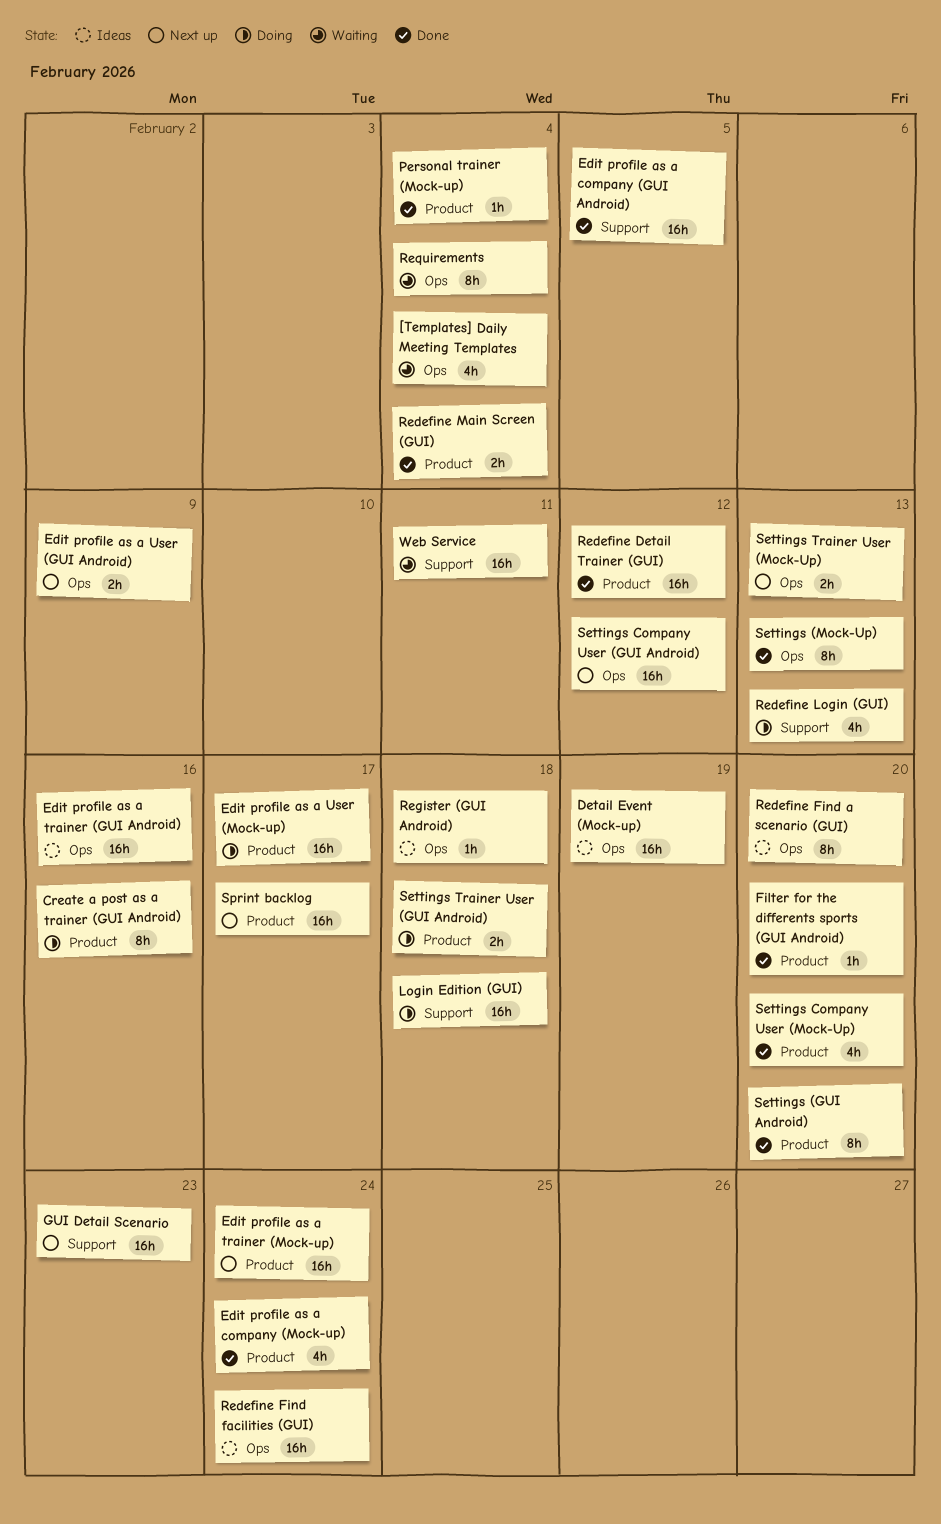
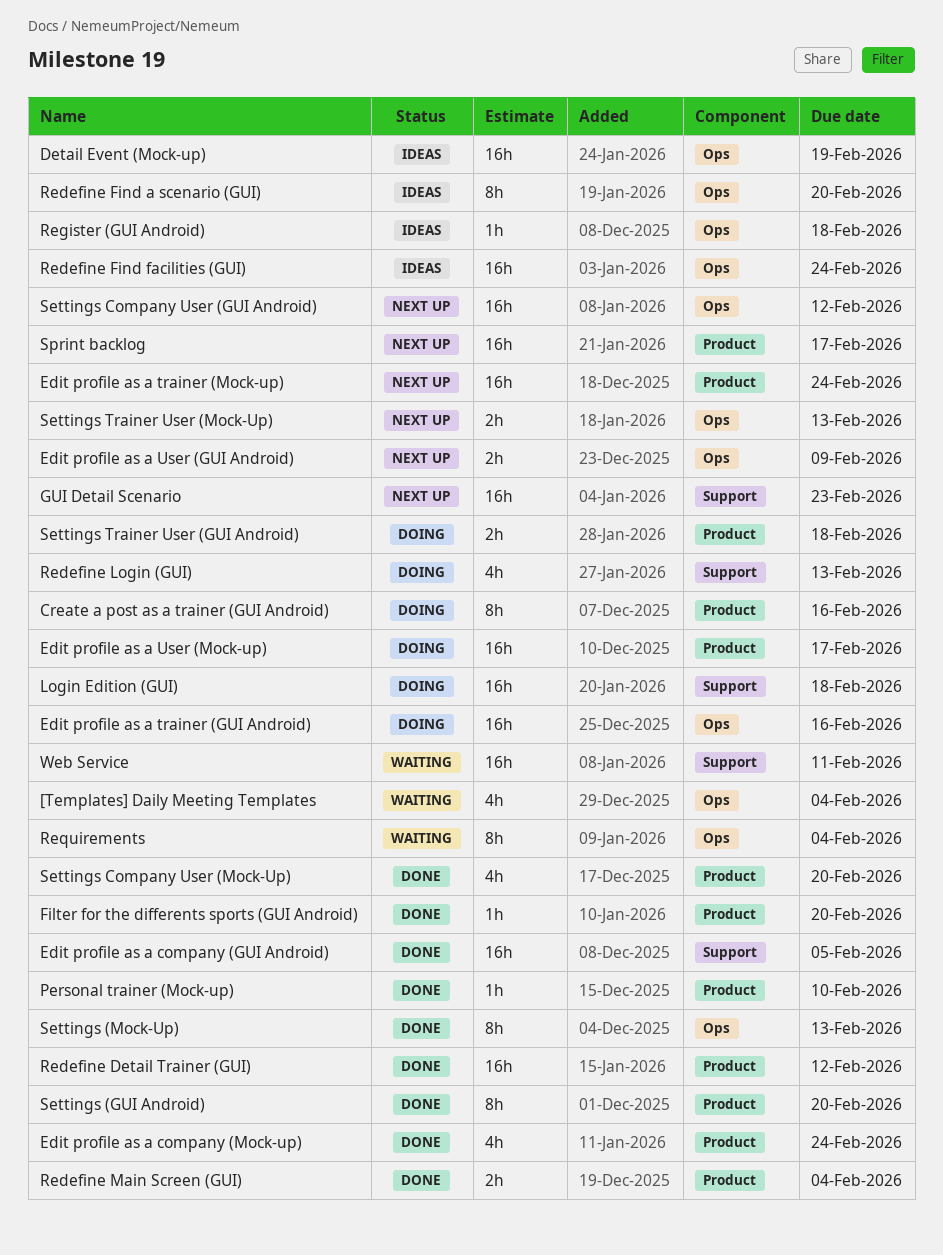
Edit profile as a trainer (GUI Android), status: Ideas -> Doing
Personal trainer (Mock-up), due: Feb 4 -> Feb 10

